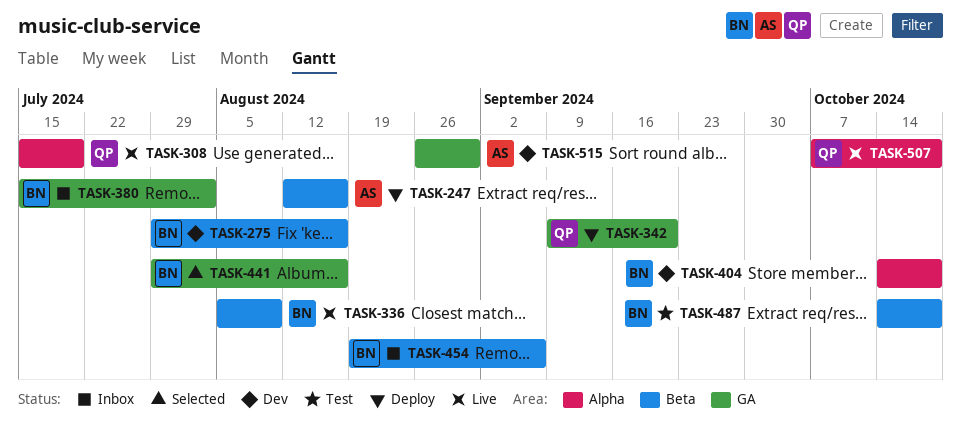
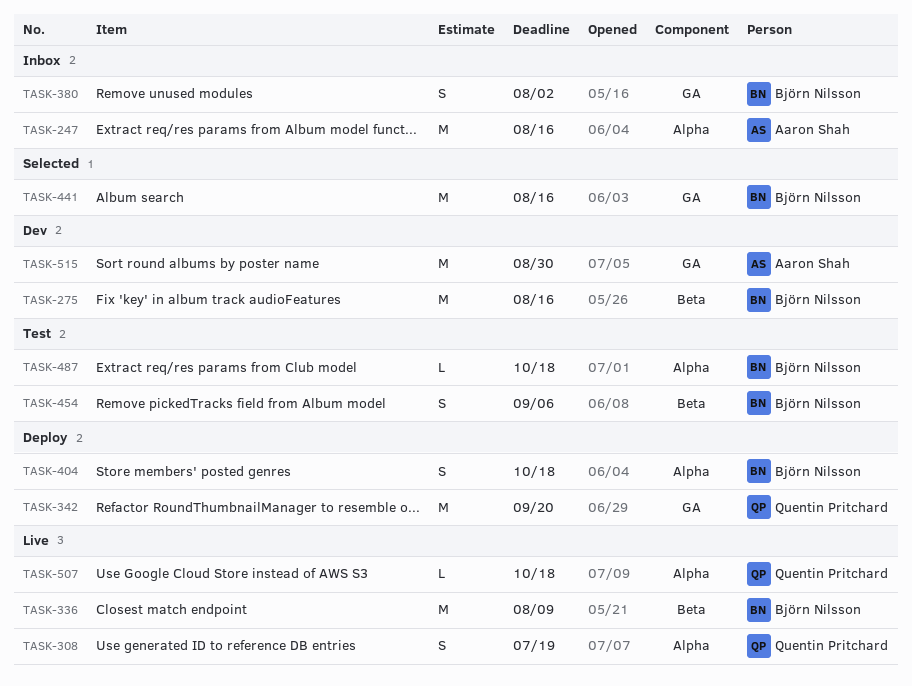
TASK-247, status: Deploy -> Inbox
TASK-247, label: Beta -> Alpha
TASK-404, status: Dev -> Deploy
TASK-454, status: Inbox -> Test
TASK-487, label: Beta -> Alpha

